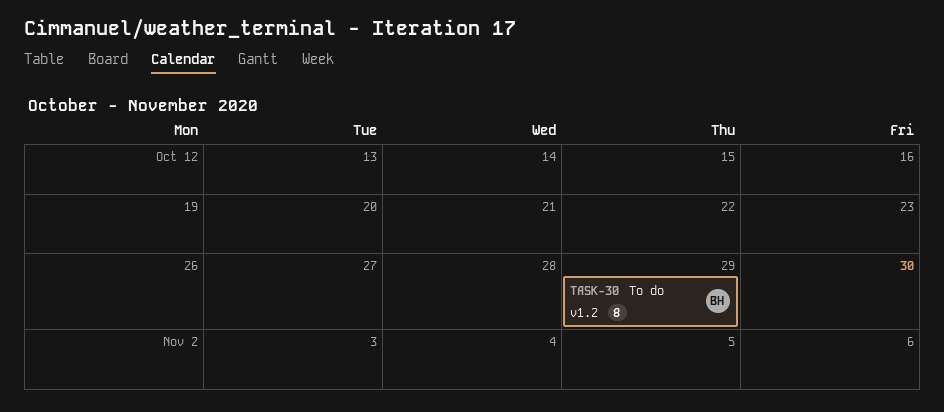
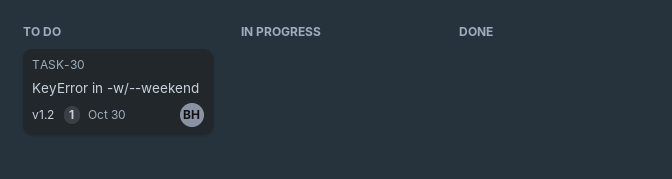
TASK-30, estimate: 8 -> 1
TASK-30, due: Oct 29 -> Oct 30

